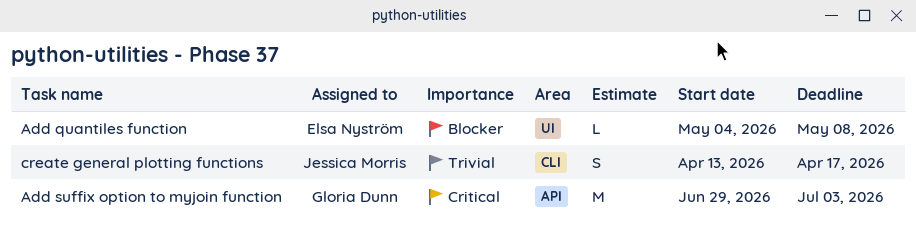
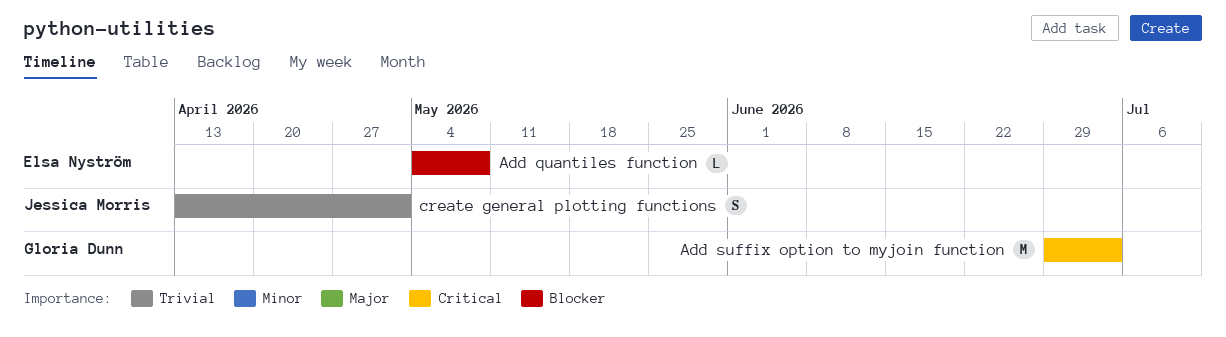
create general plotting functions, due: Apr 17 -> May 1

